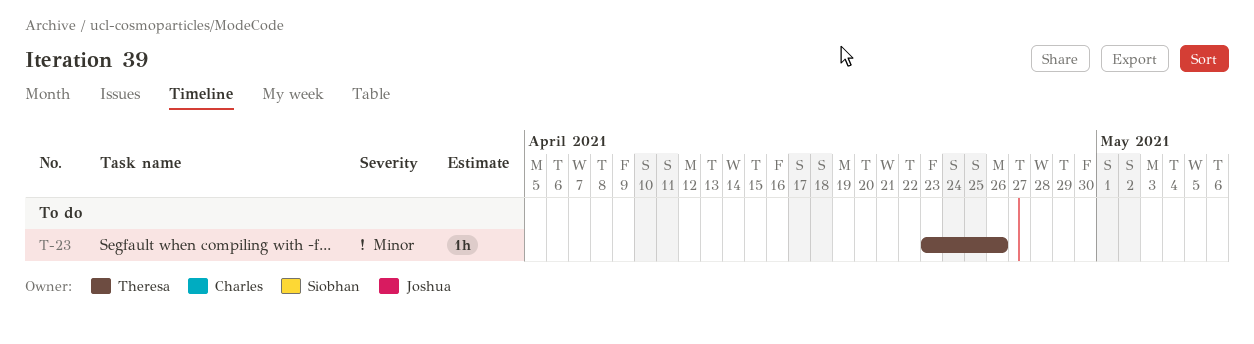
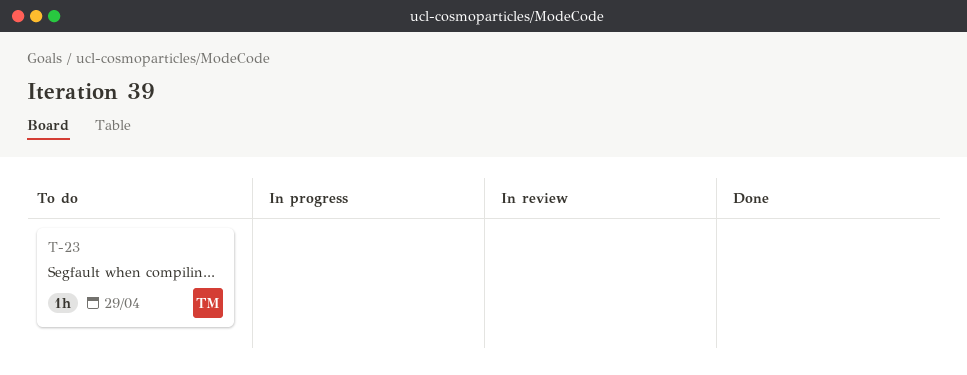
T-23, due: Apr 26 -> Apr 29

